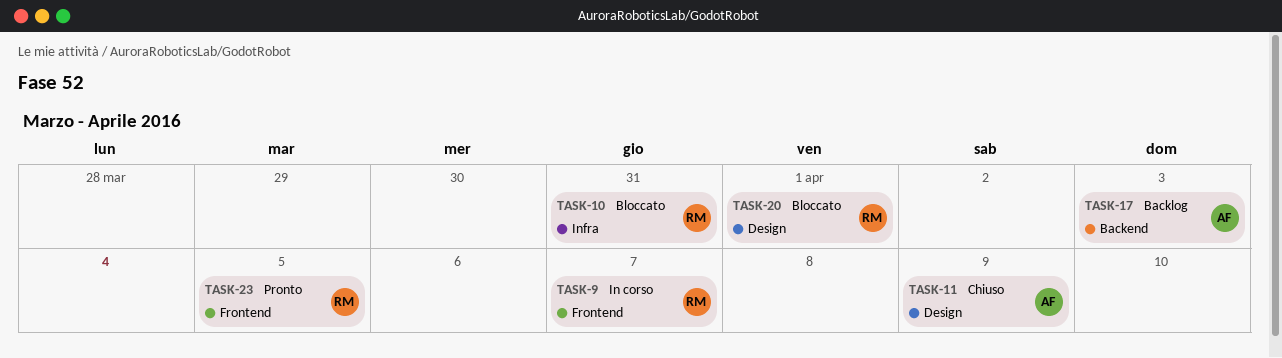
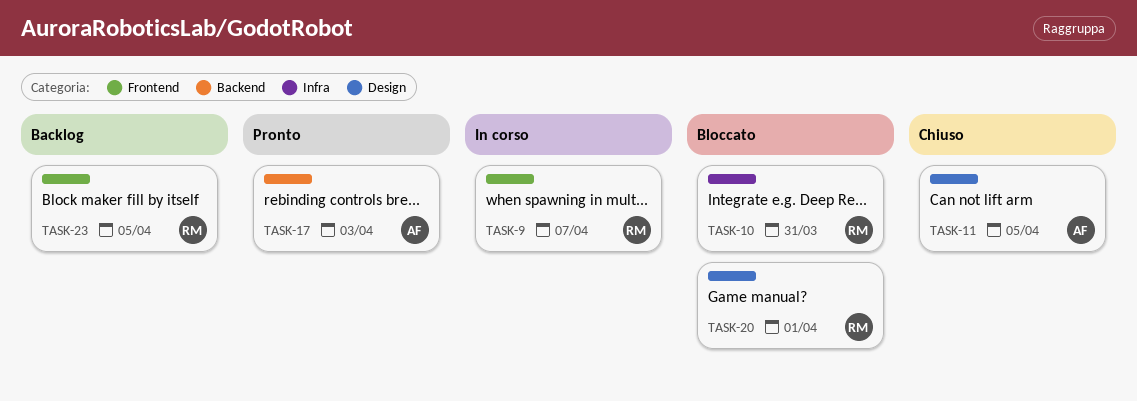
TASK-11, due: Apr 9 -> Apr 5
TASK-17, status: Backlog -> Pronto
TASK-23, status: Pronto -> Backlog

